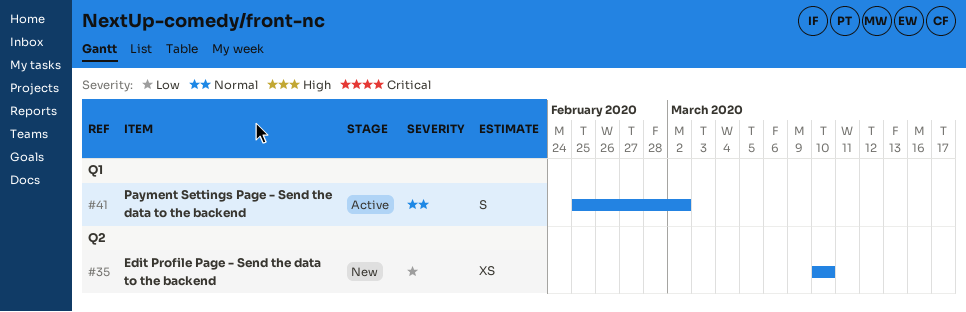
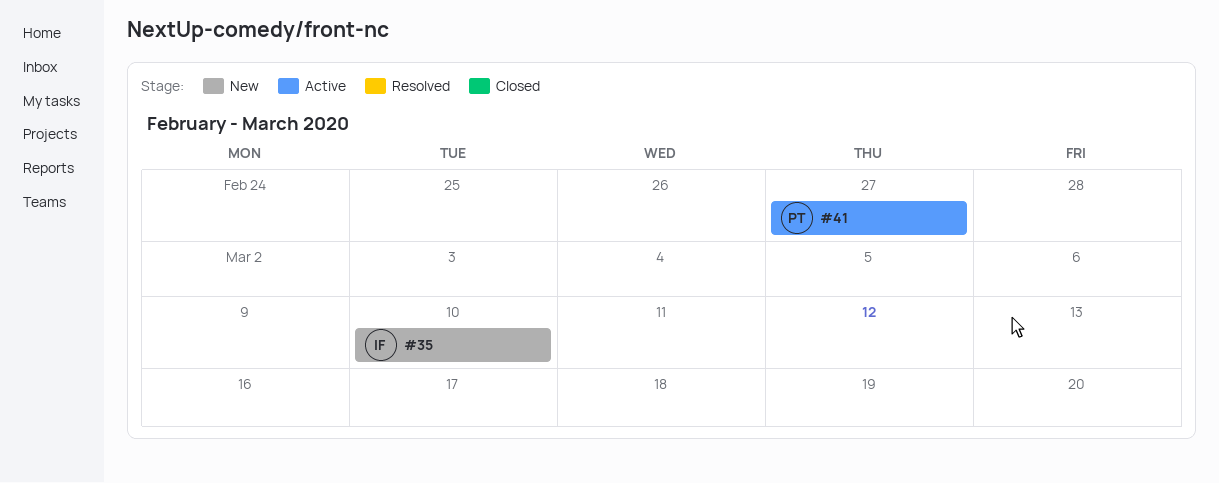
#41, start: Feb 25 -> Feb 27
#41, due: Mar 2 -> Feb 27

